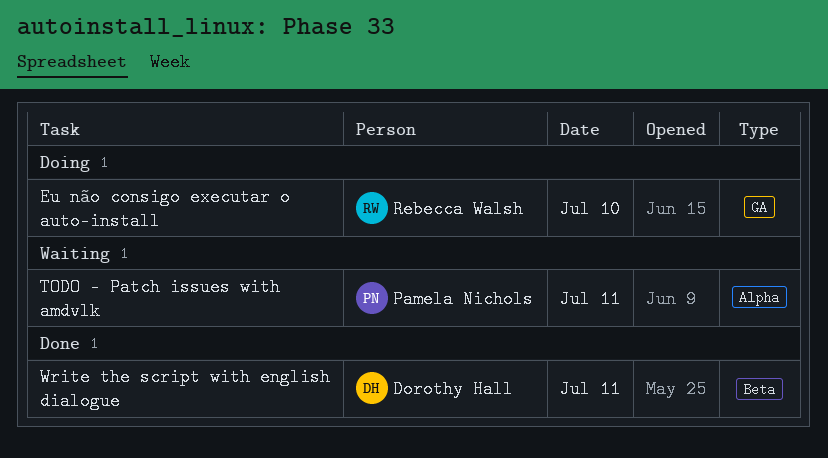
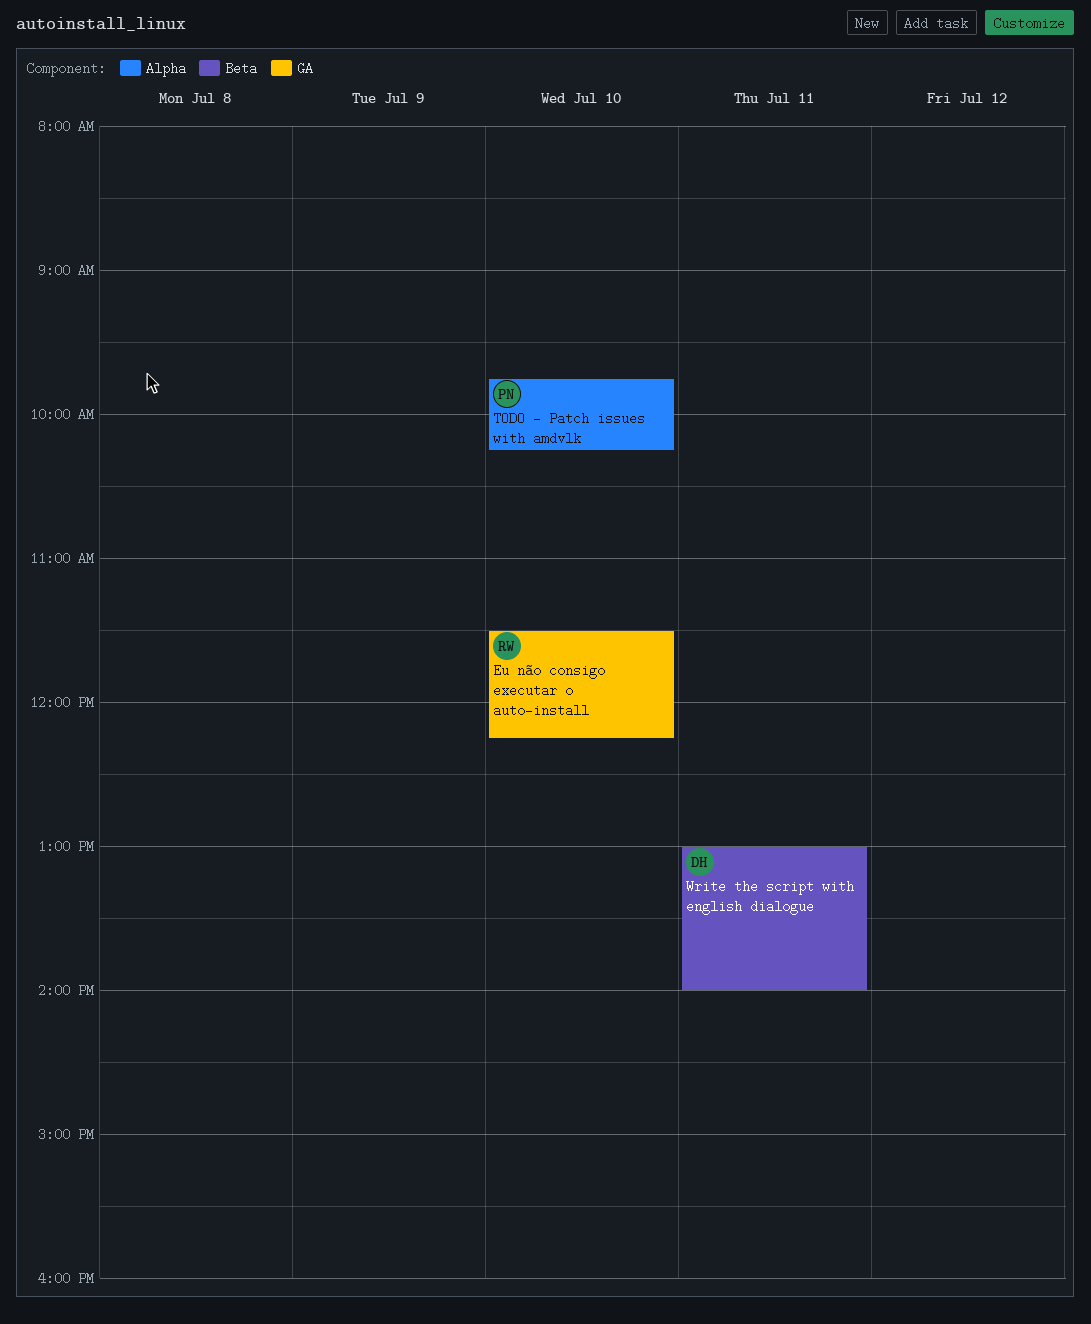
TODO - Patch issues with amdvlk, day: Jul 11 -> Jul 10

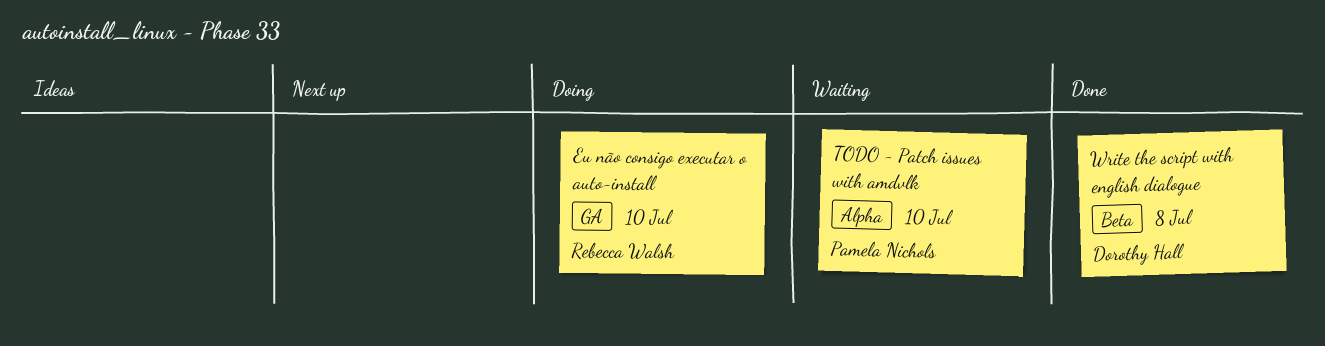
Write the script with english dialogue, day: Jul 11 -> Jul 8

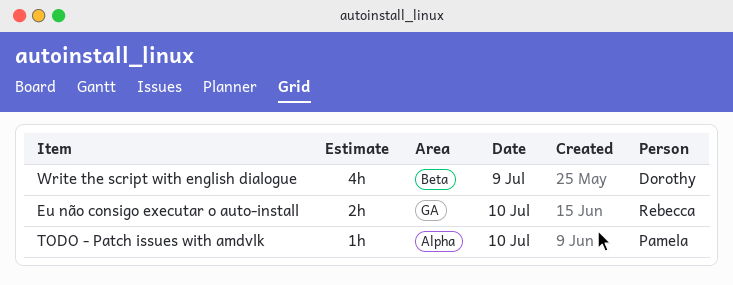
Write the script with english dialogue, day: Jul 8 -> Jul 9

